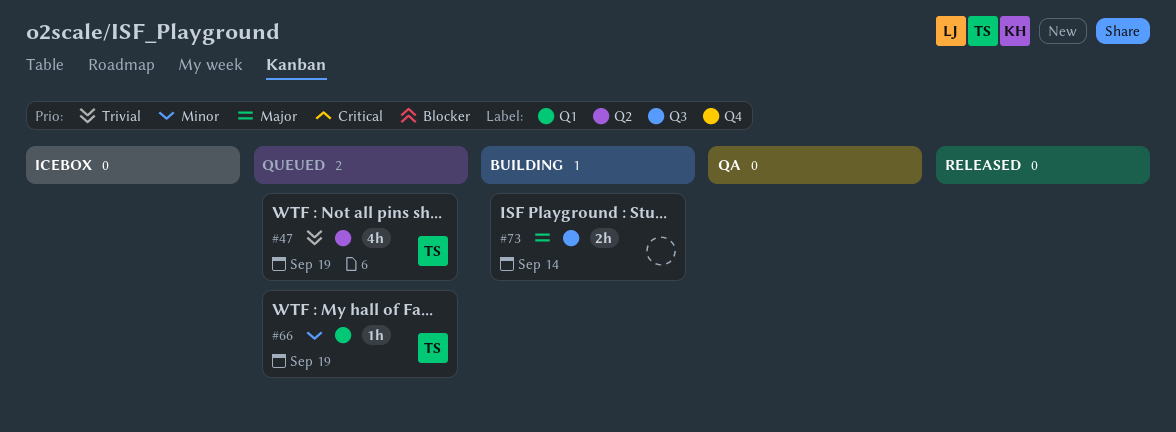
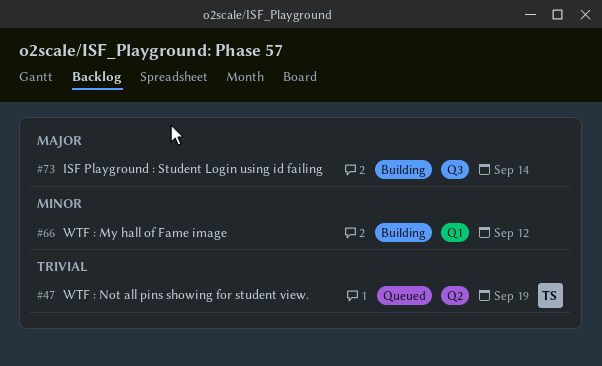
#66, status: Queued -> Building
#66, owner: TS -> none
#66, due: Sep 19 -> Sep 12

